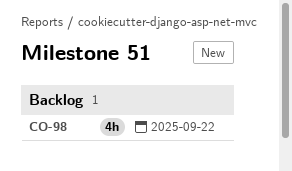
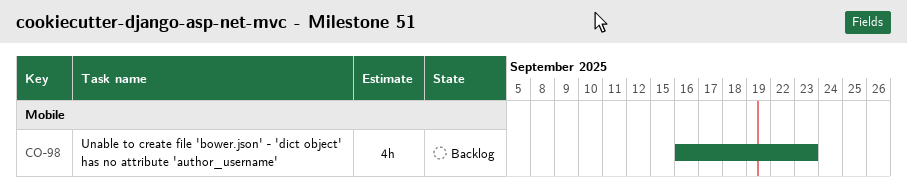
CO-98, due: Sep 22 -> Sep 23

